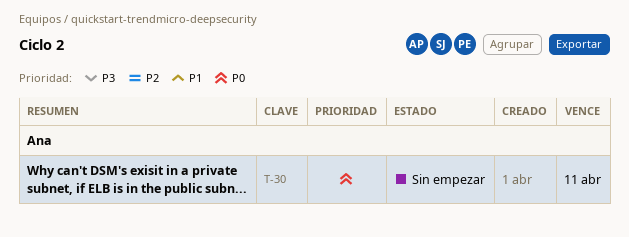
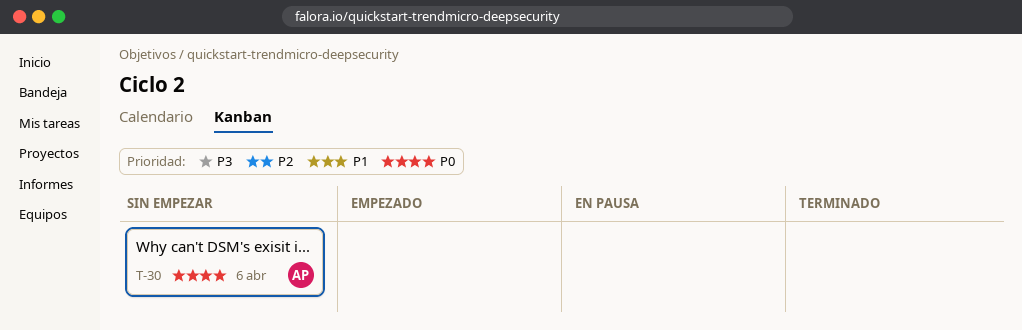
T-30, due: Apr 11 -> Apr 6

